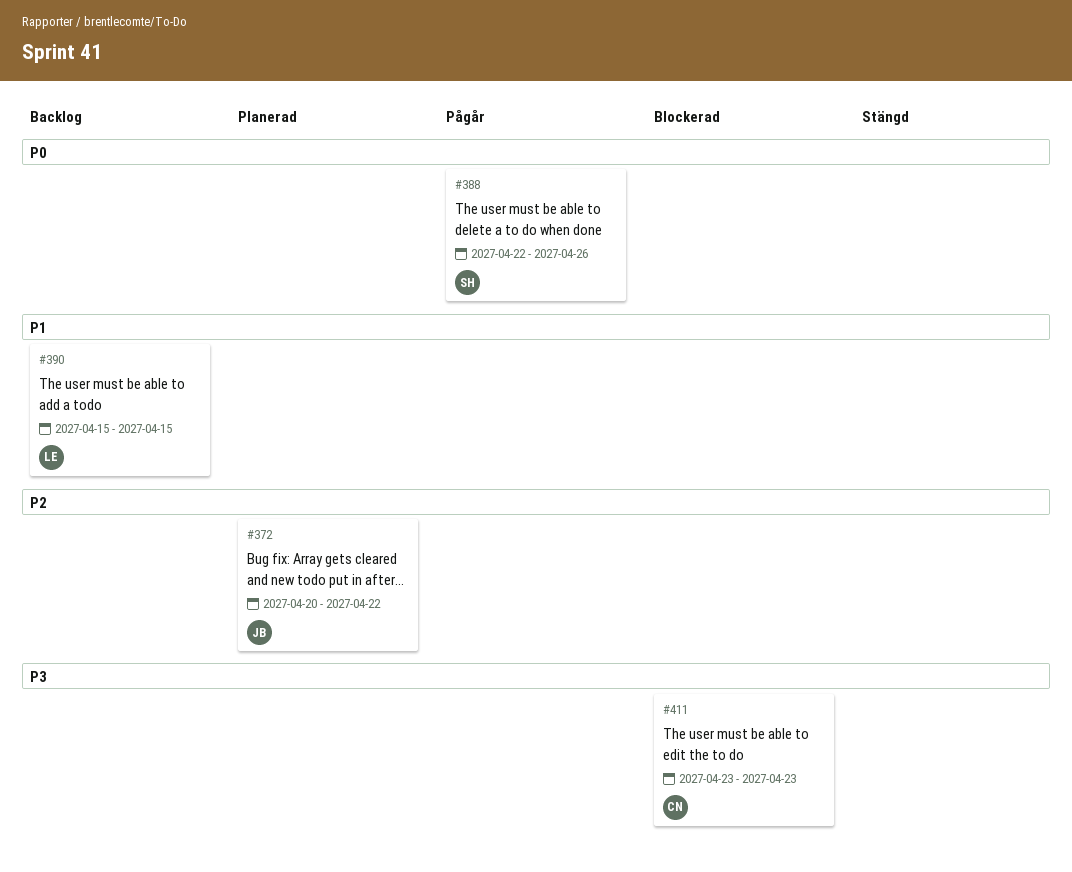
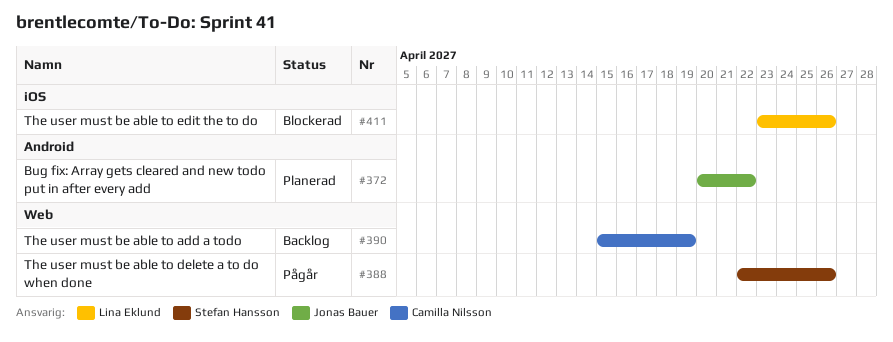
#390, owner: Lina Eklund -> Camilla Nilsson
#390, due: Apr 15 -> Apr 19
#411, owner: Camilla Nilsson -> Lina Eklund
#411, due: Apr 23 -> Apr 26

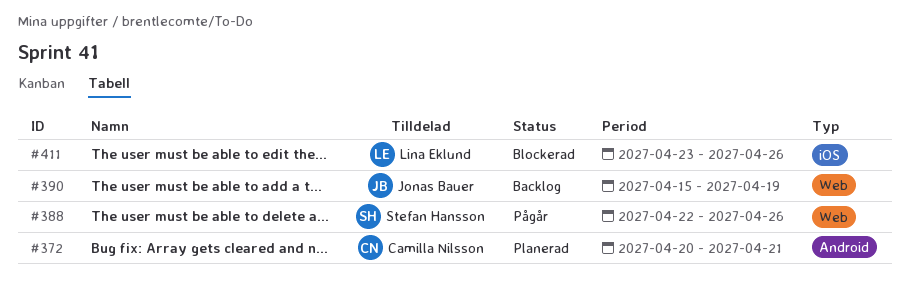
#372, owner: Jonas Bauer -> Camilla Nilsson
#372, due: Apr 22 -> Apr 21
#390, owner: Camilla Nilsson -> Jonas Bauer

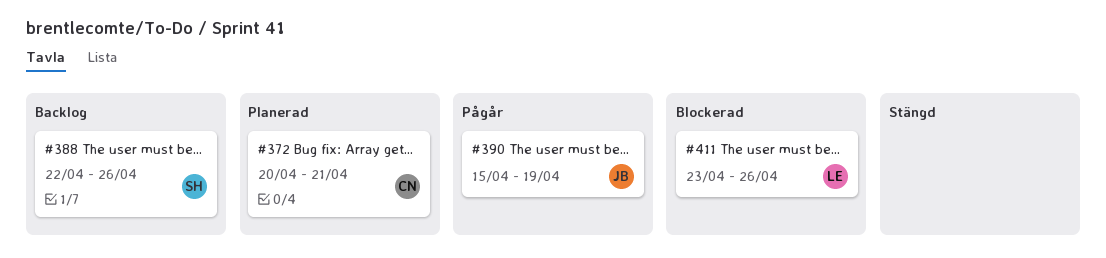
#388, status: Pågår -> Backlog
#390, status: Backlog -> Pågår

